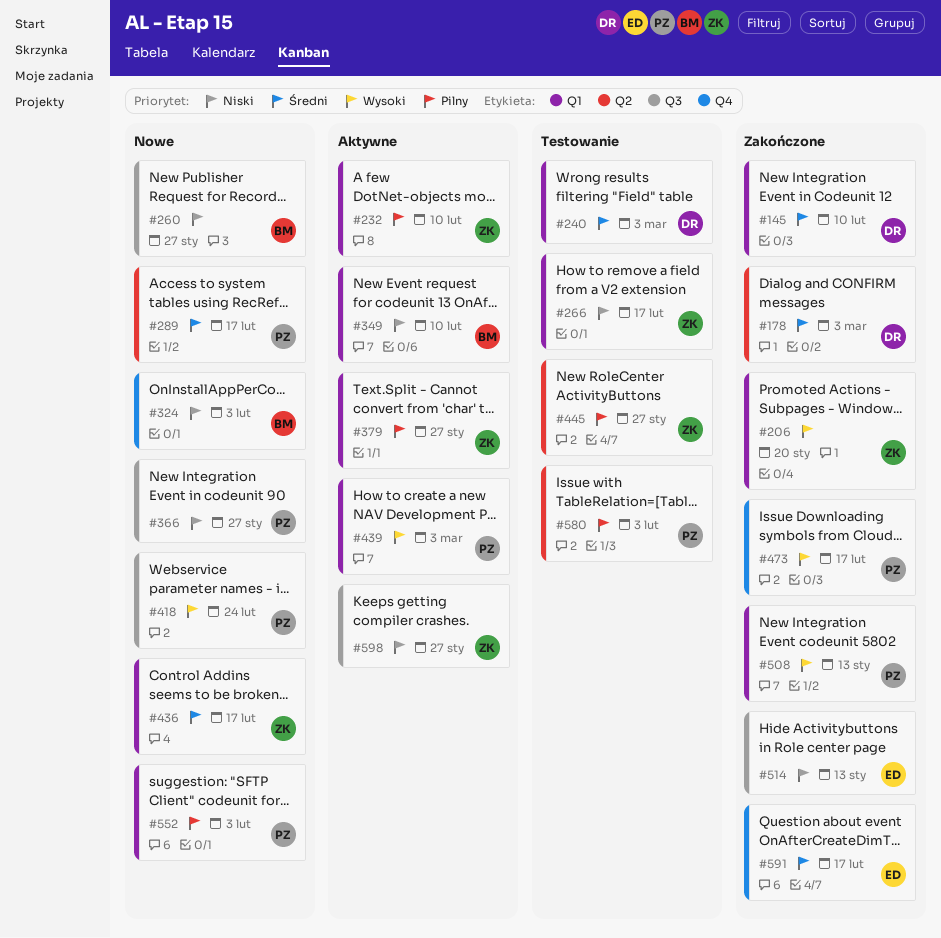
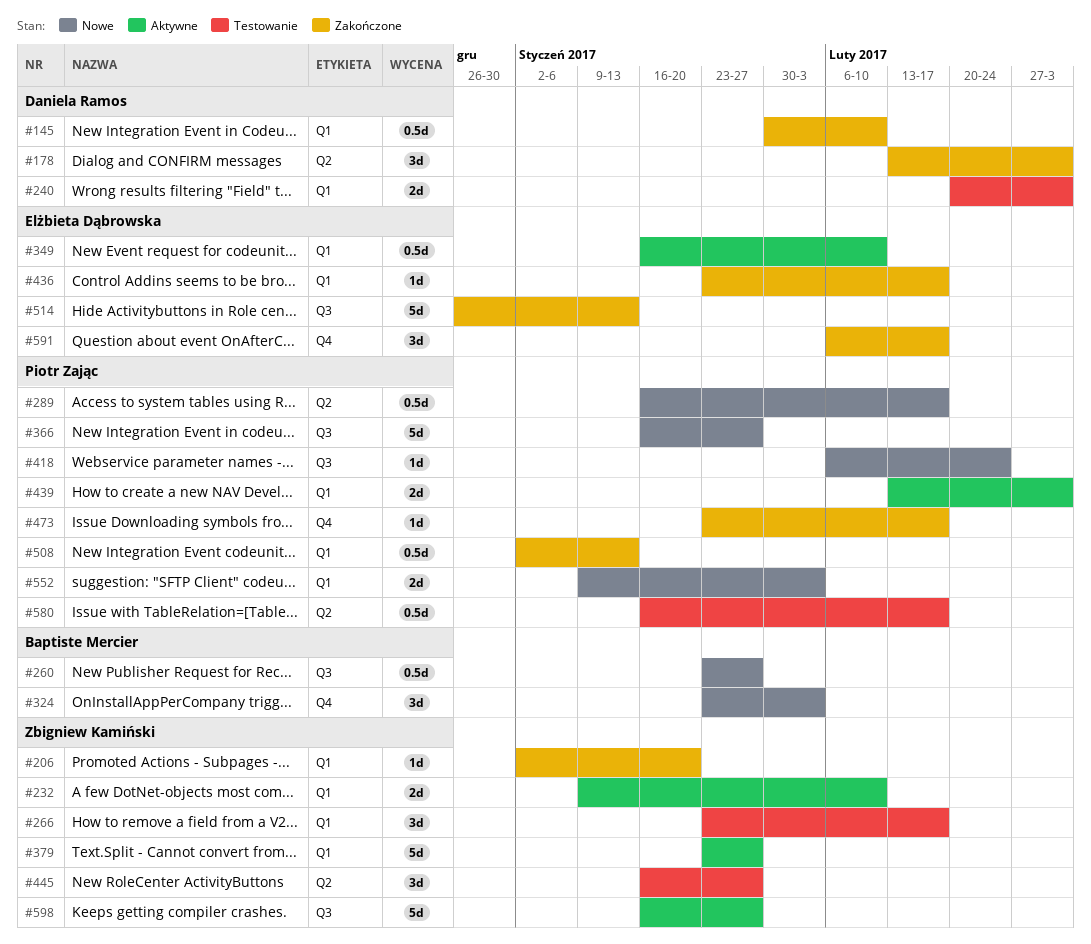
#349, owner: Baptiste Mercier -> Elżbieta Dąbrowska
#436, status: Nowe -> Zakończone
#436, owner: Zbigniew Kamiński -> Elżbieta Dąbrowska
#580, due: Feb 3 -> Feb 17

